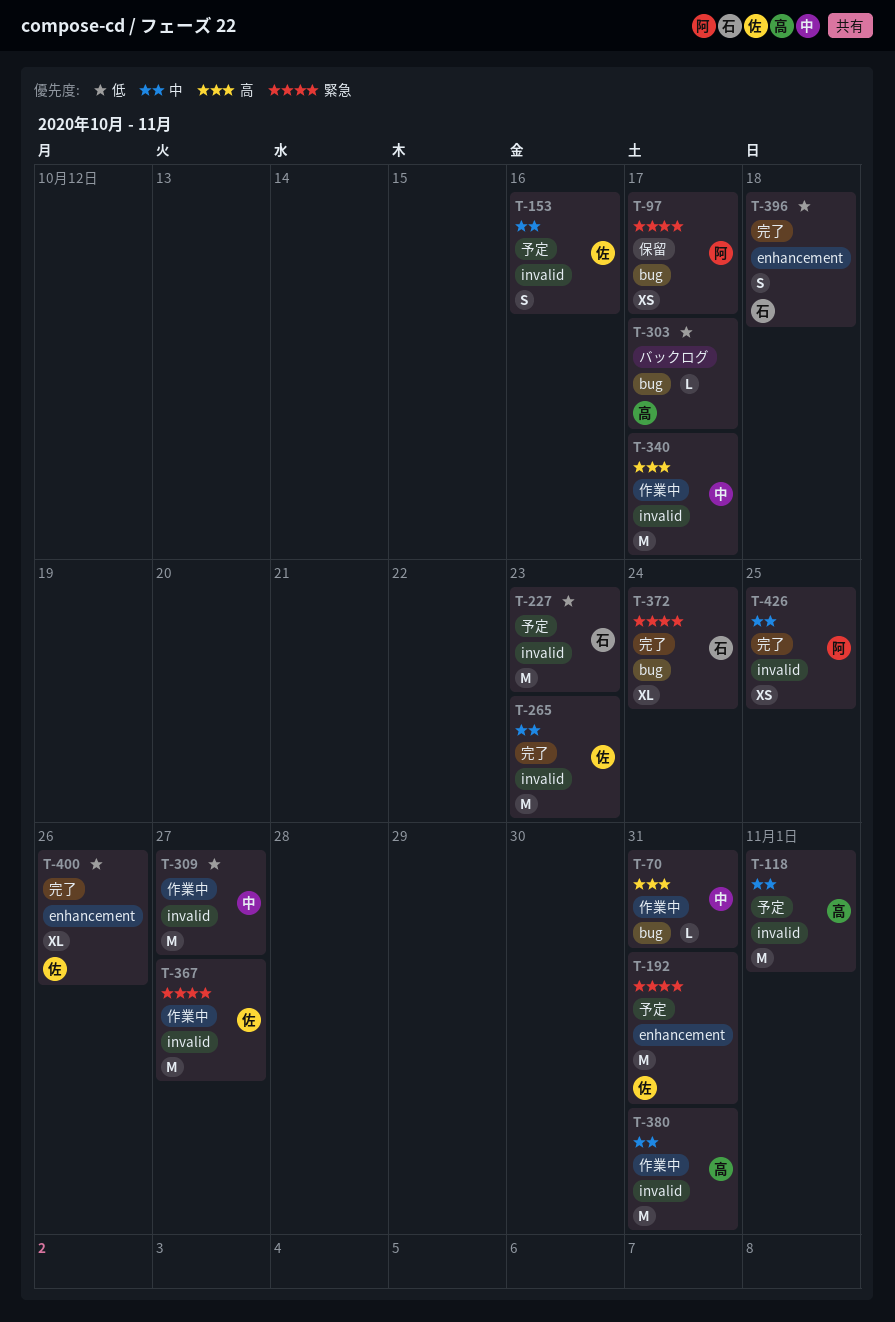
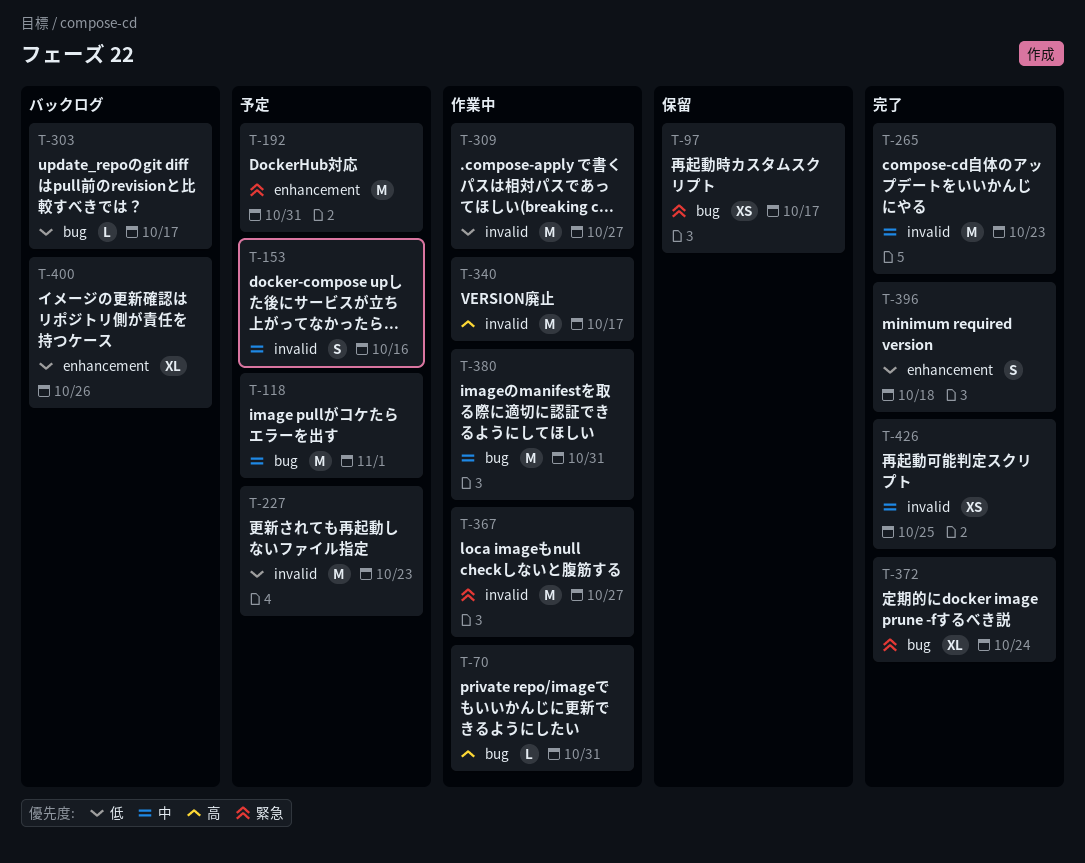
T-118, label: invalid -> bug
T-380, label: invalid -> bug
T-400, status: 完了 -> バックログ

